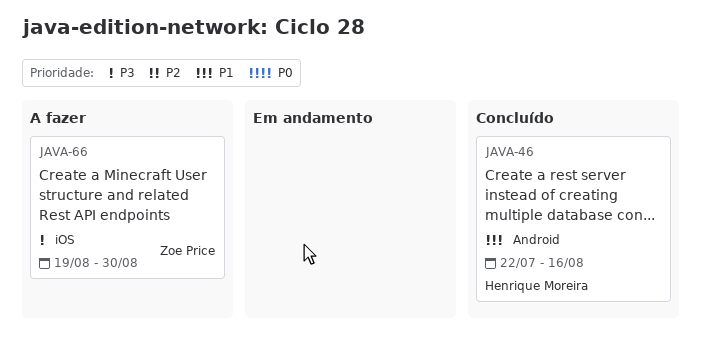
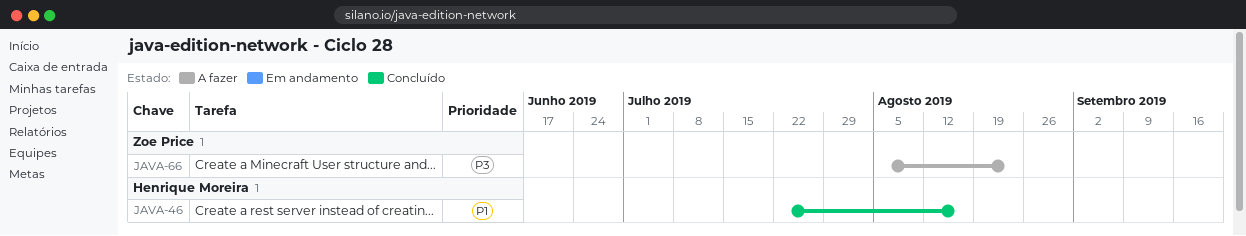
JAVA-66, start: Aug 19 -> Aug 5
JAVA-66, due: Aug 30 -> Aug 23

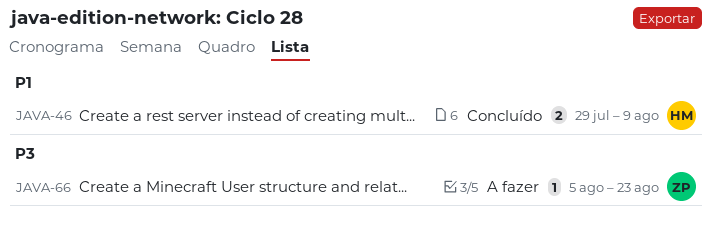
JAVA-46, start: Jul 22 -> Jul 29
JAVA-46, due: Aug 16 -> Aug 9

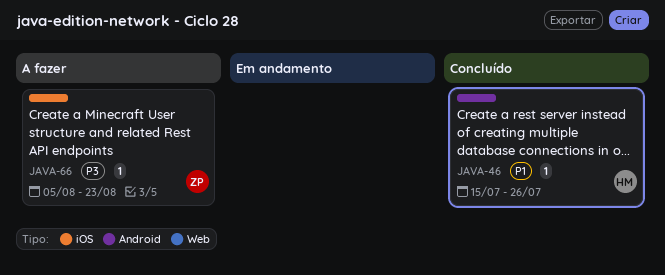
JAVA-46, estimate: 2 -> 1
JAVA-46, start: Jul 29 -> Jul 15
JAVA-46, due: Aug 9 -> Jul 26

